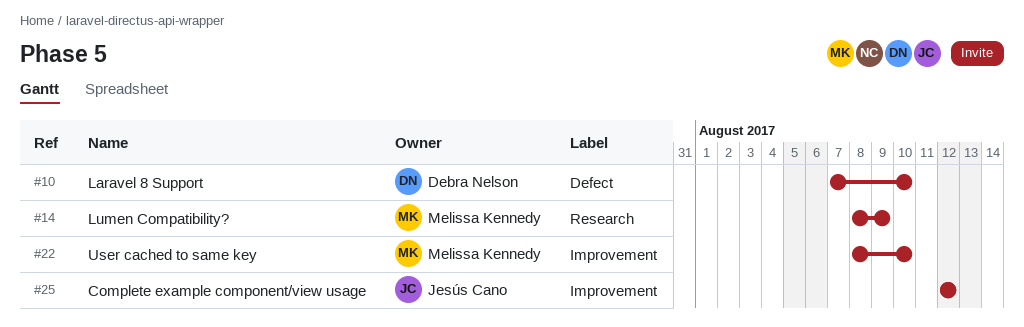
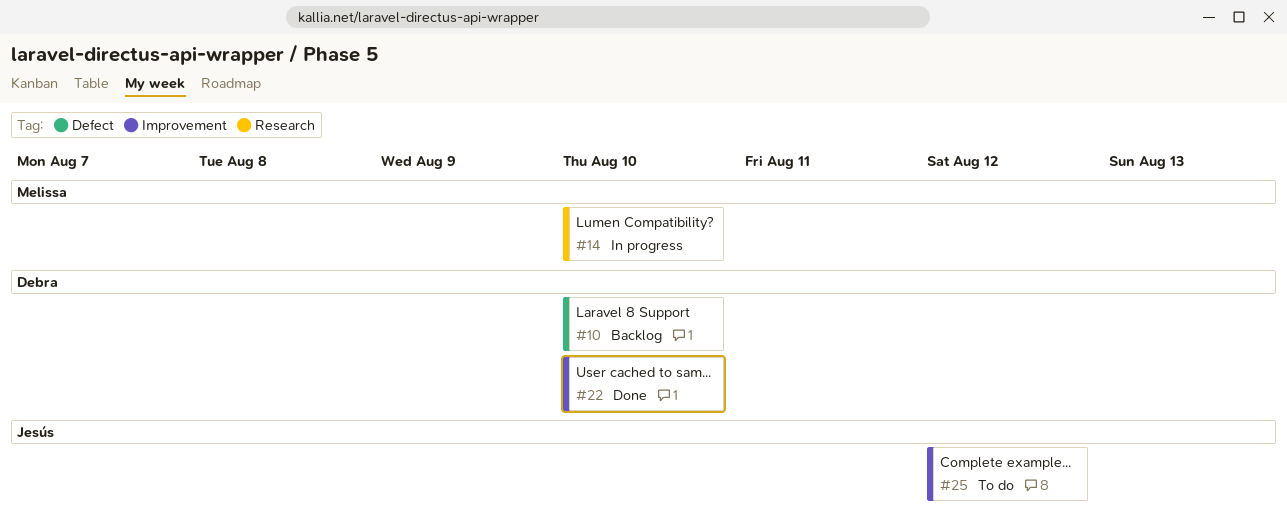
#14, due: Aug 9 -> Aug 10
#22, owner: Melissa Kennedy -> Debra Nelson

